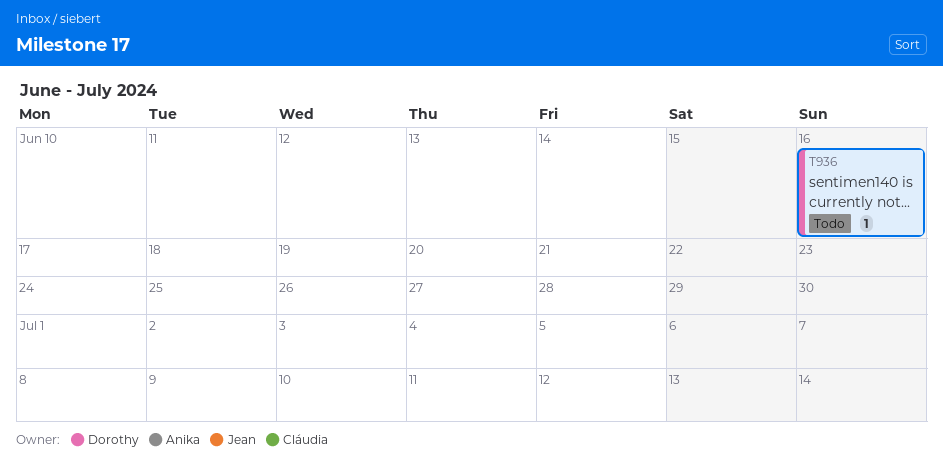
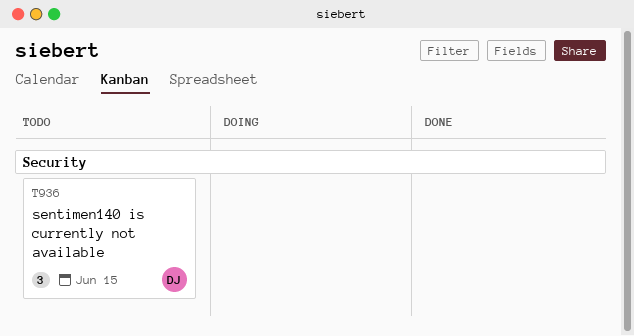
T936, estimate: 1 -> 3
T936, due: Jun 16 -> Jun 15

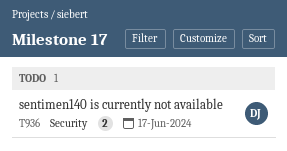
T936, estimate: 3 -> 2
T936, due: Jun 15 -> Jun 17

